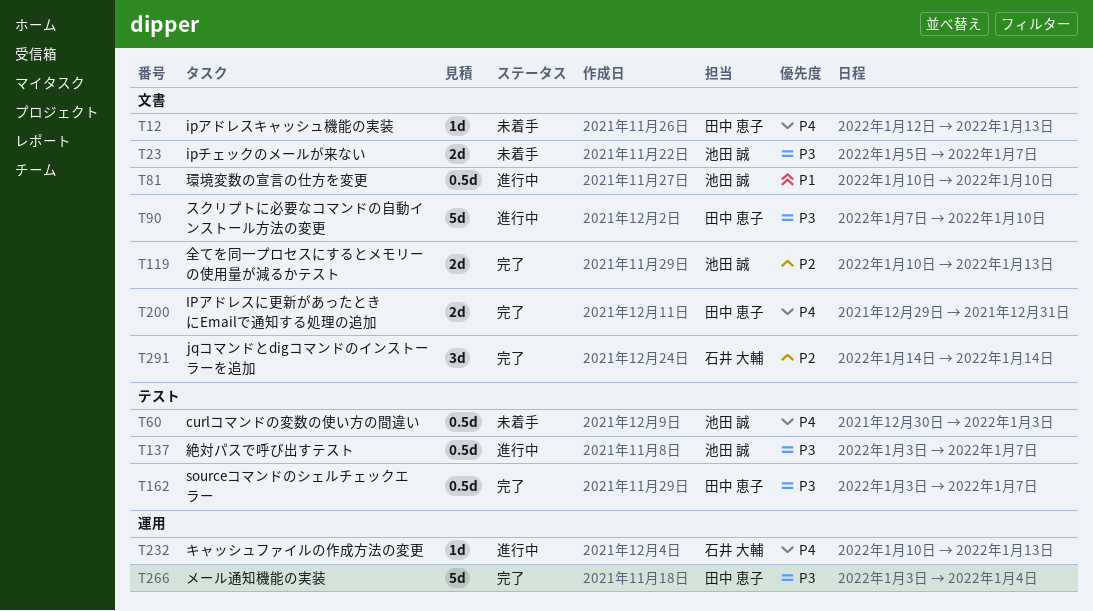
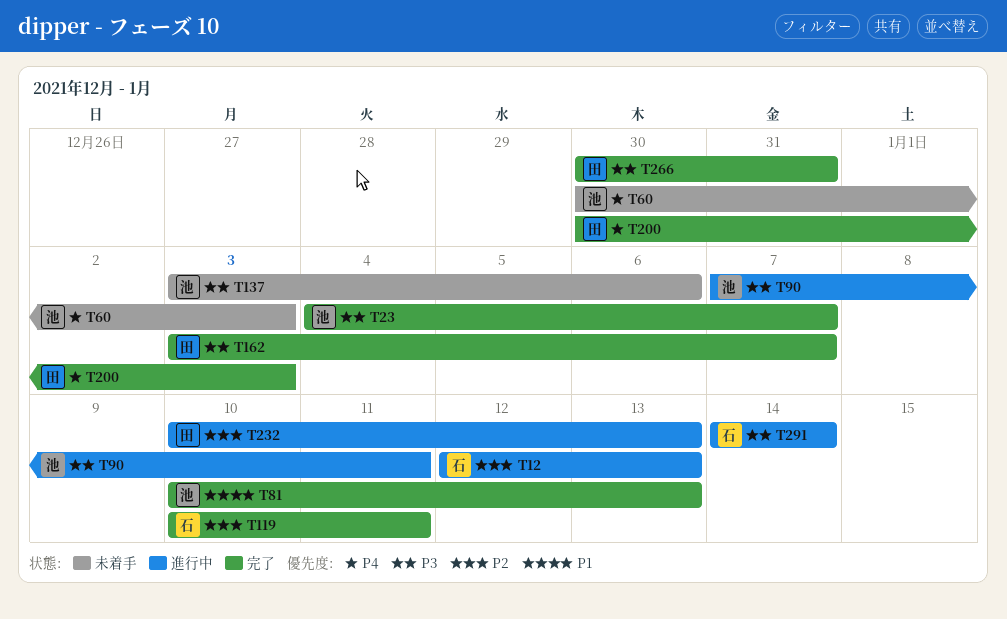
T12, status: 未着手 -> 進行中
T12, owner: 田中 恵子 -> 石井 大輔
T12, priority: P4 -> P2
T23, status: 未着手 -> 完了
T23, start: Jan 5 -> Jan 4
T81, status: 進行中 -> 完了
T81, due: Jan 10 -> Jan 13
T90, owner: 田中 恵子 -> 池田 誠
T90, due: Jan 10 -> Jan 11
T119, owner: 池田 誠 -> 石井 大輔
T119, due: Jan 13 -> Jan 11
T137, status: 進行中 -> 未着手
T137, due: Jan 7 -> Jan 6
T200, start: Dec 29 -> Dec 30
T200, due: Dec 31 -> Jan 3
T232, owner: 石井 大輔 -> 田中 恵子
T232, priority: P4 -> P2
T266, start: Jan 3 -> Dec 30
T266, due: Jan 4 -> Dec 31
T291, status: 完了 -> 進行中
T291, priority: P2 -> P3

